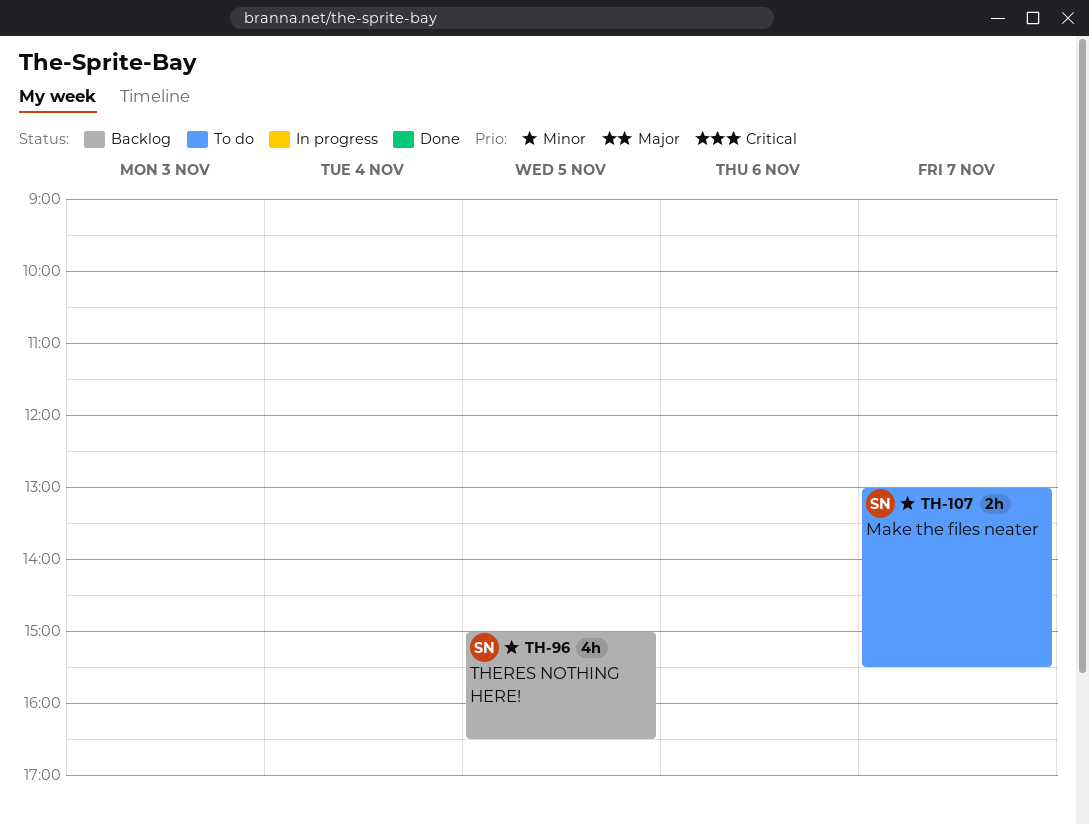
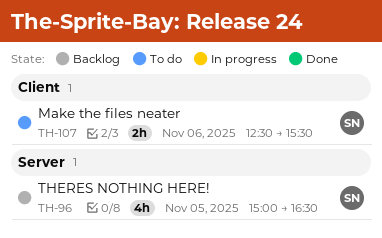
TH-107, day: Nov 7 -> Nov 6
TH-107, begins: 13:00 -> 12:30

